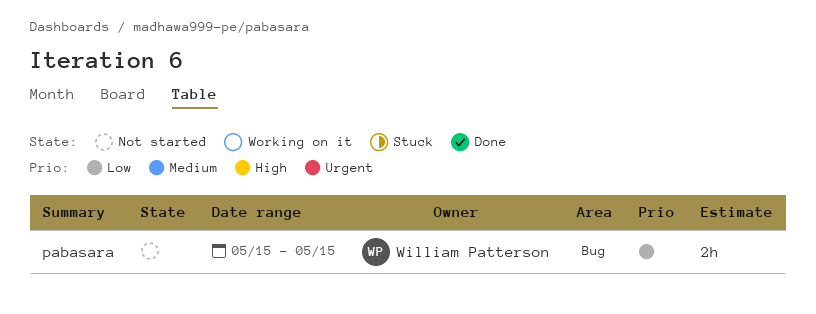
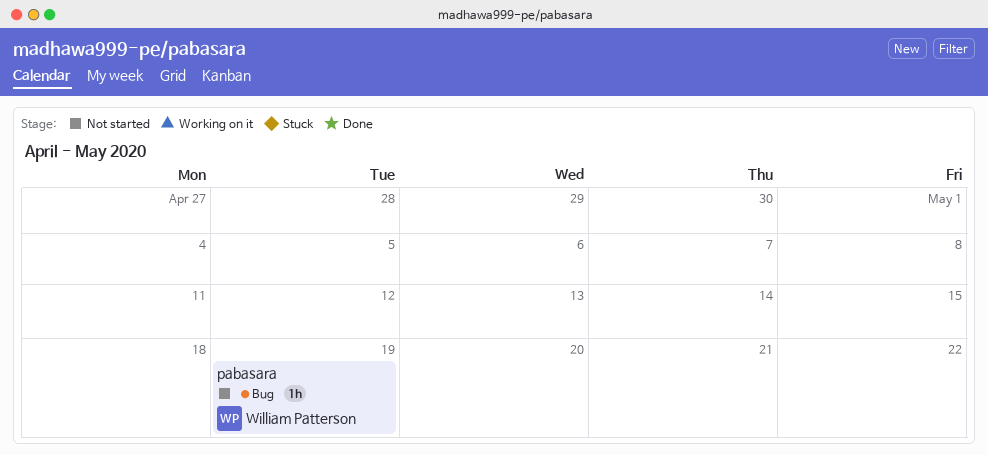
pabasara, estimate: 2h -> 1h
pabasara, due: May 15 -> May 19

